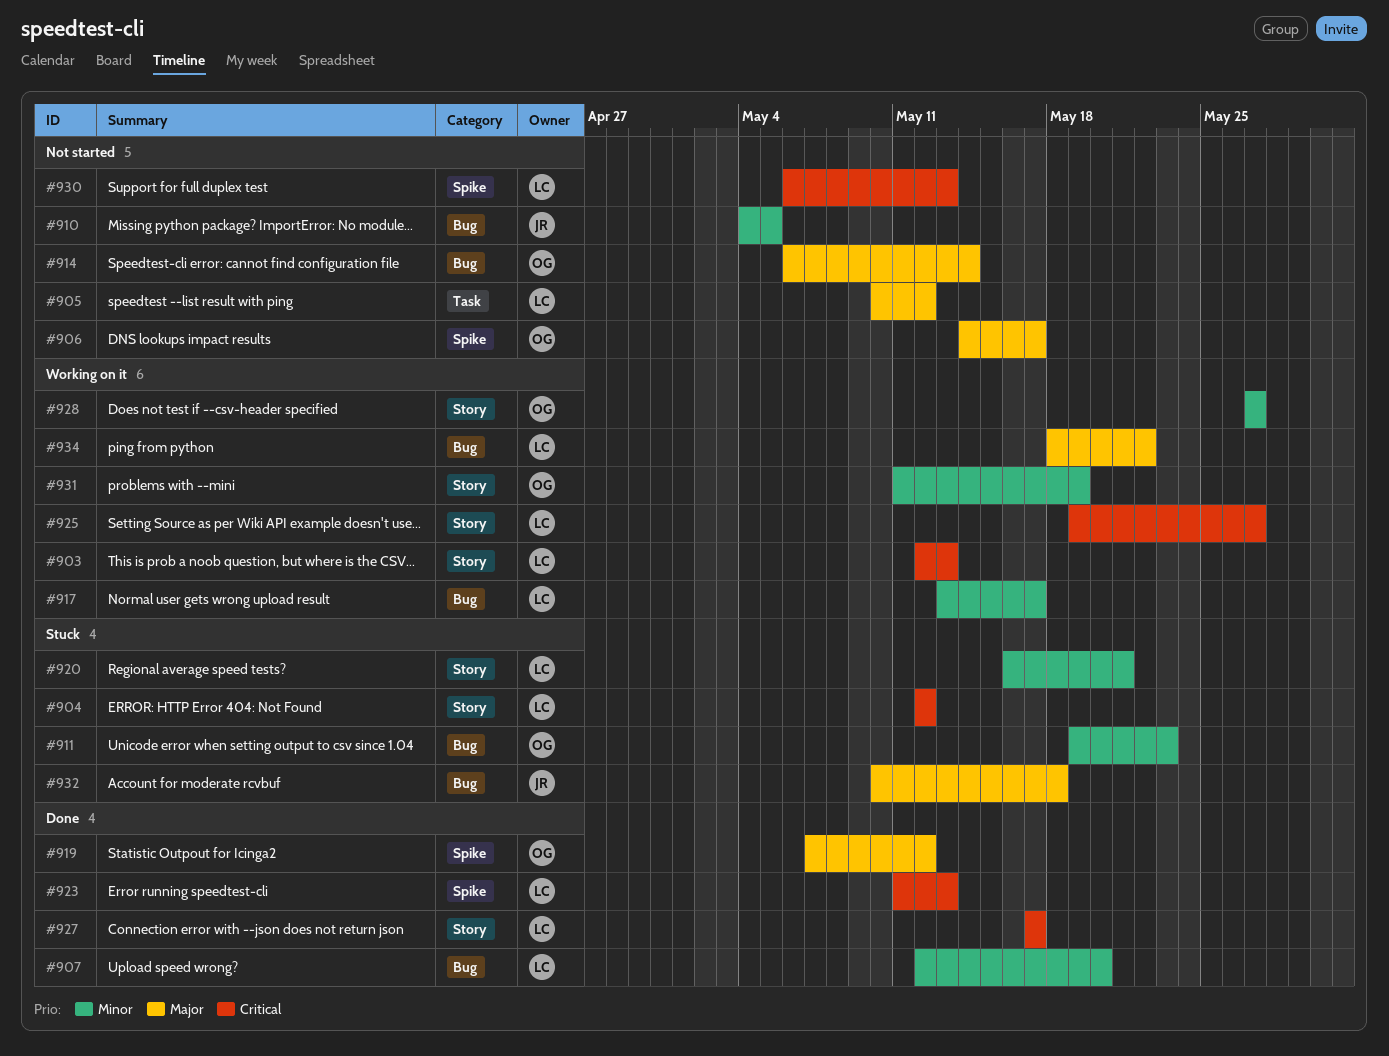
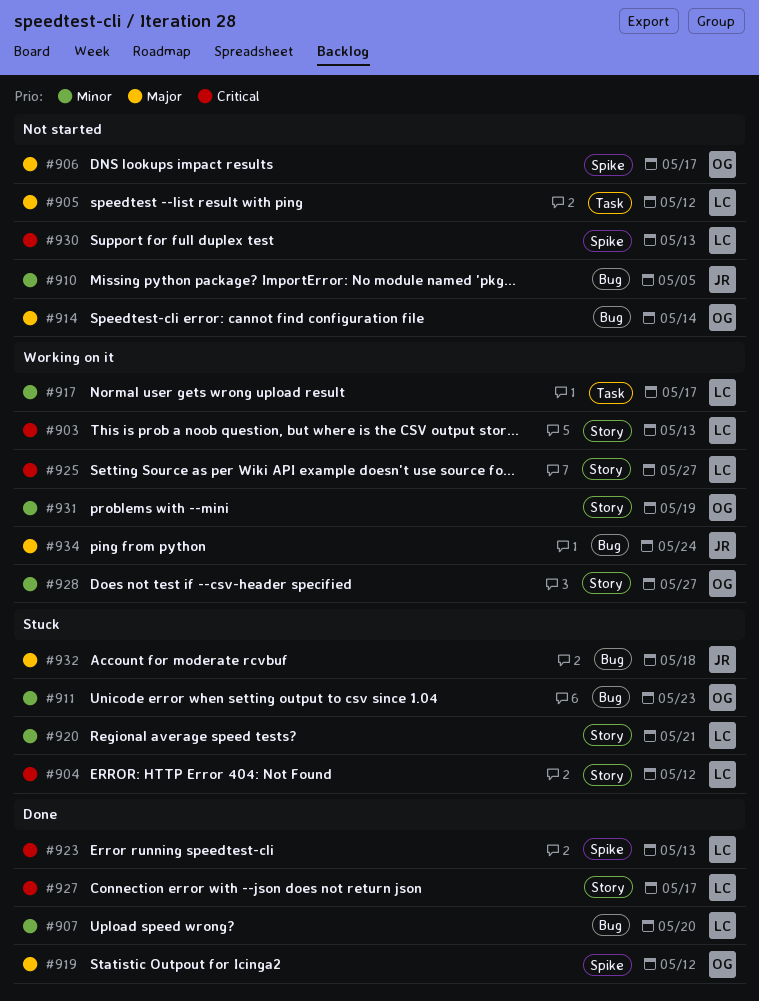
#917, label: Bug -> Task
#934, owner: LC -> JR
#934, due: May 22 -> May 24

